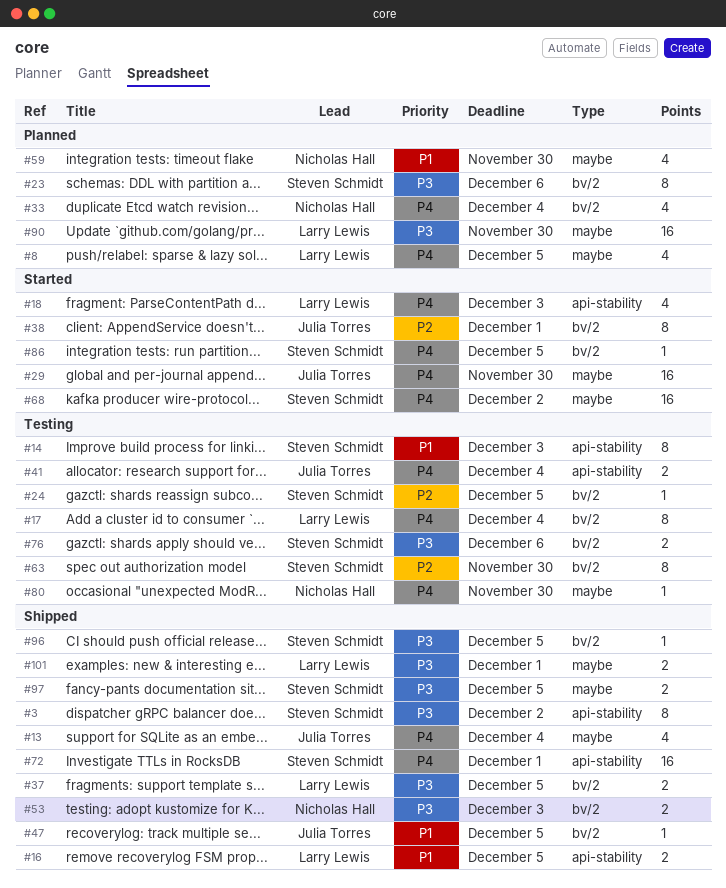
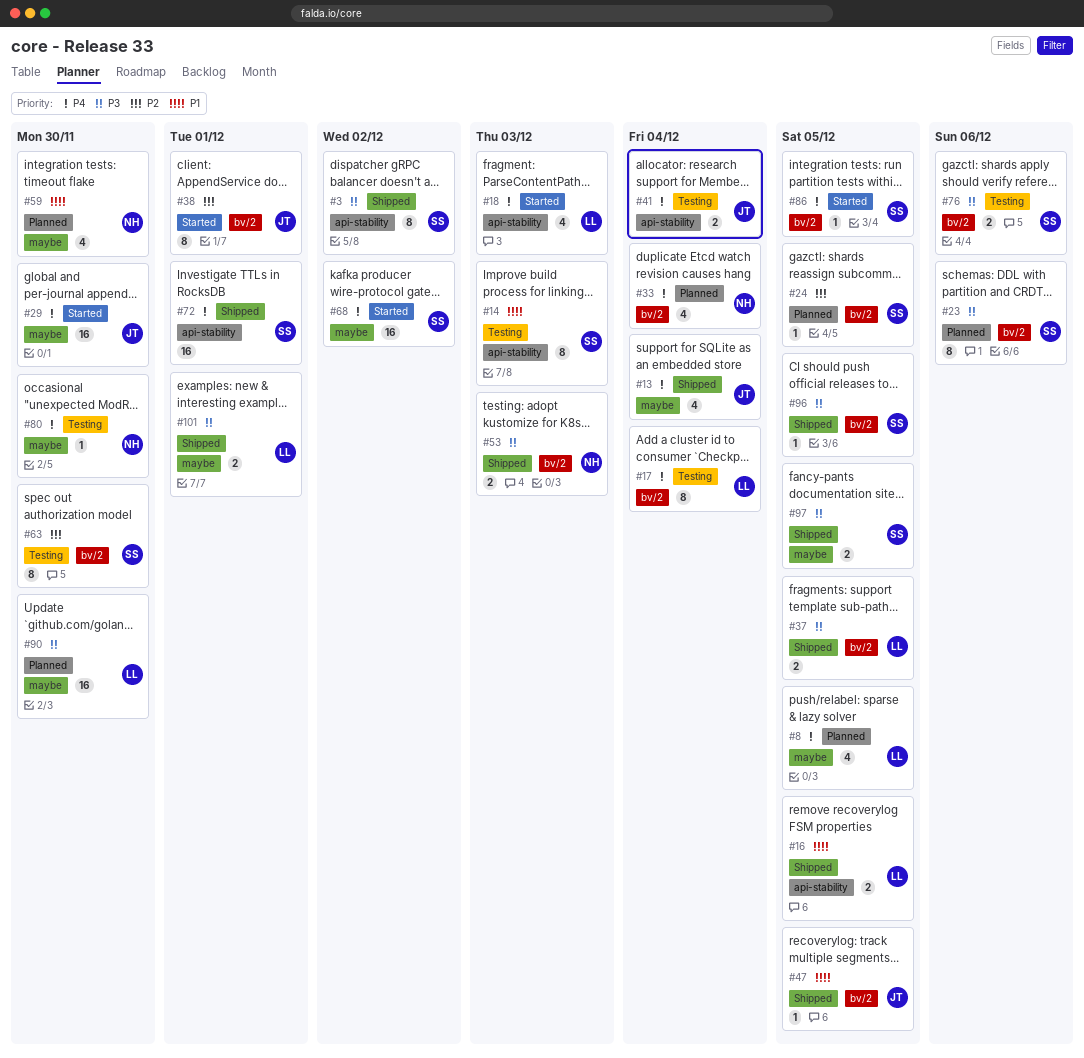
#24, status: Testing -> Planned

